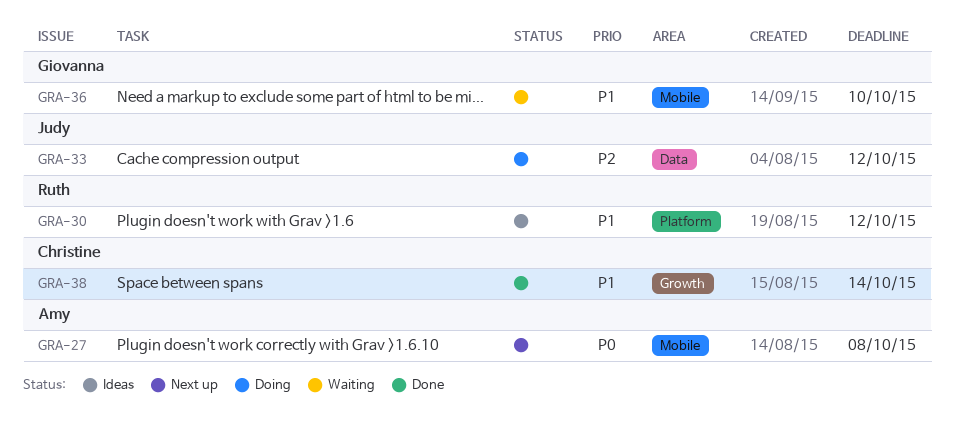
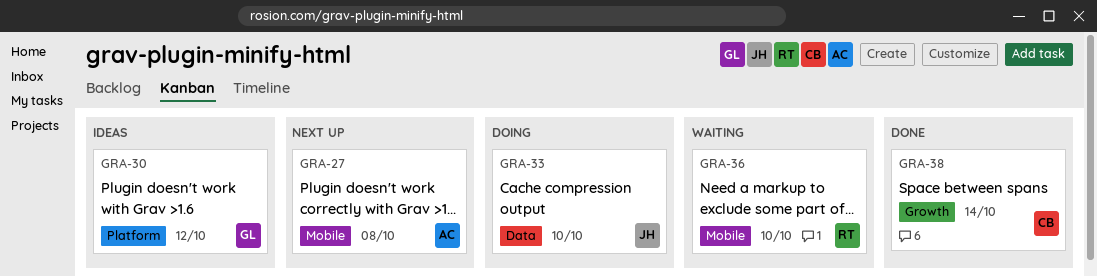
GRA-30, owner: Ruth -> Giovanna
GRA-33, due: Oct 12 -> Oct 10
GRA-36, owner: Giovanna -> Ruth

